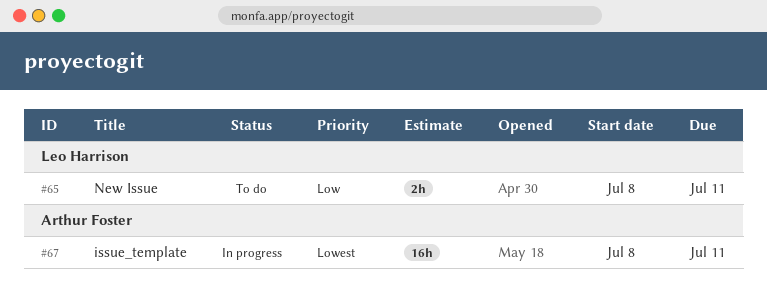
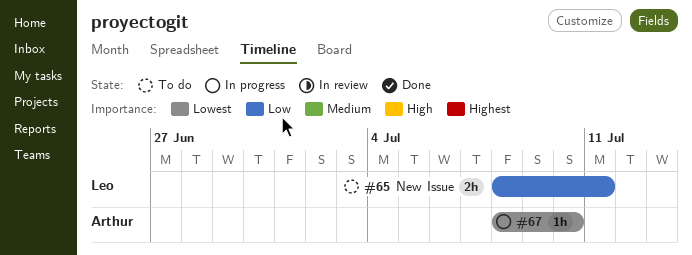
#67, estimate: 16h -> 1h
#67, due: Jul 11 -> Jul 10

